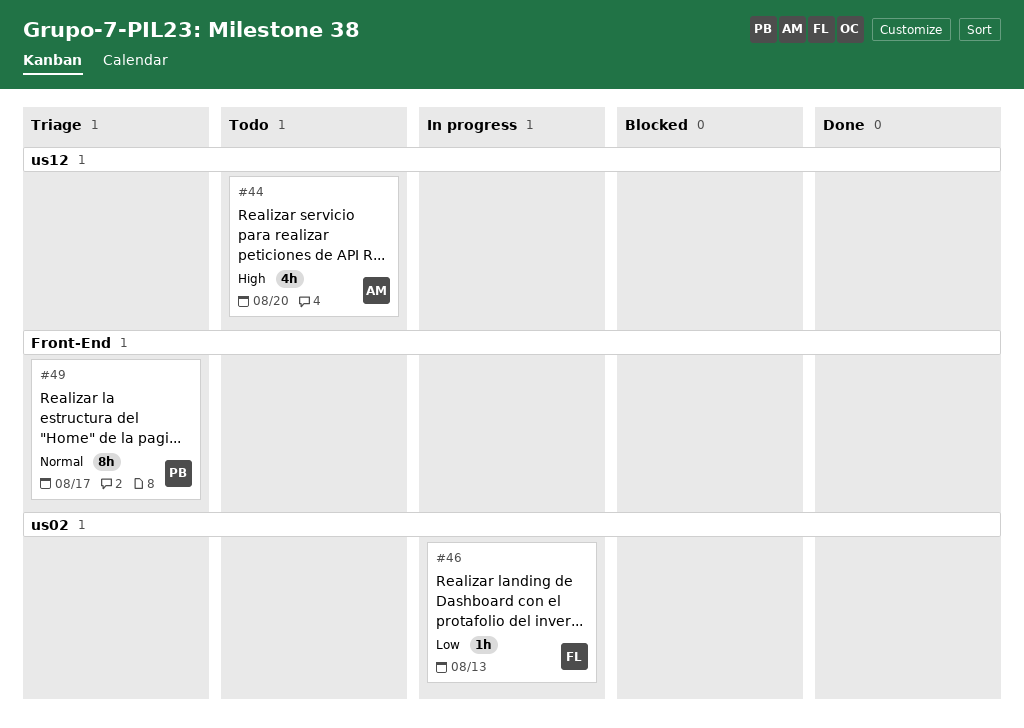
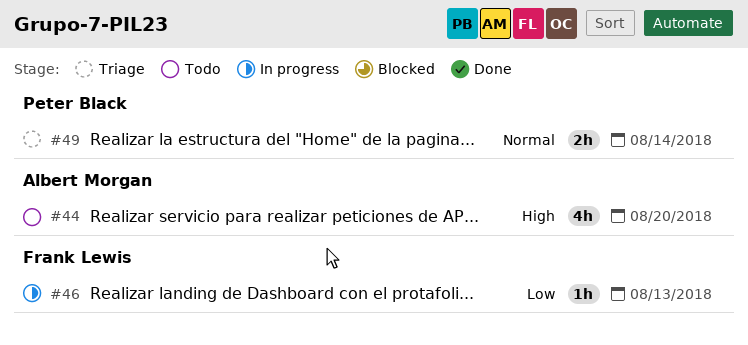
#49, estimate: 8h -> 2h
#49, due: Aug 17 -> Aug 14

